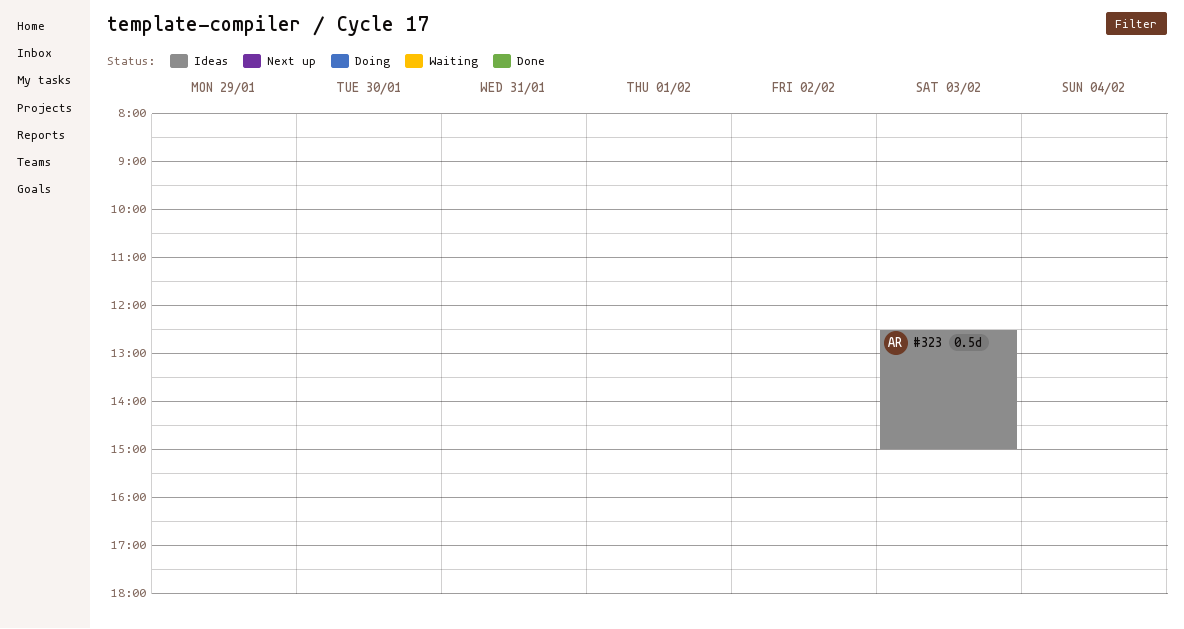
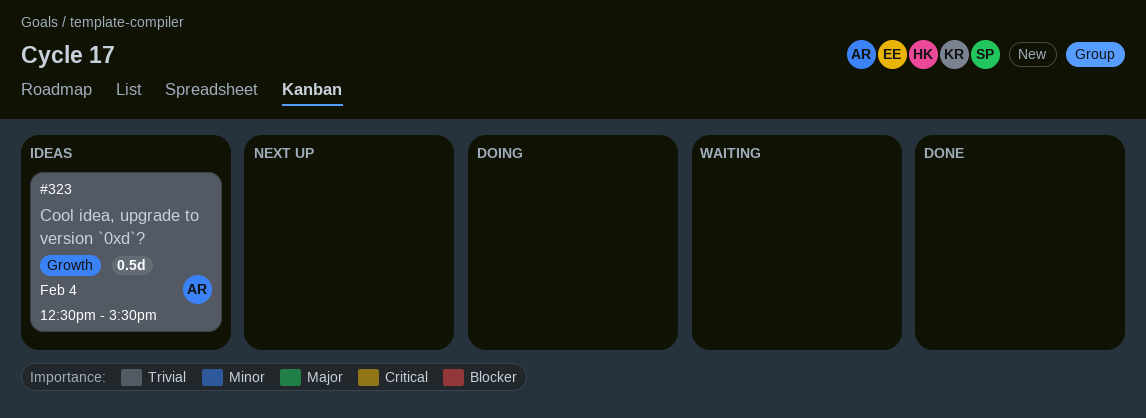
#323, day: Feb 3 -> Feb 4
#323, ends: 15:00 -> 15:30

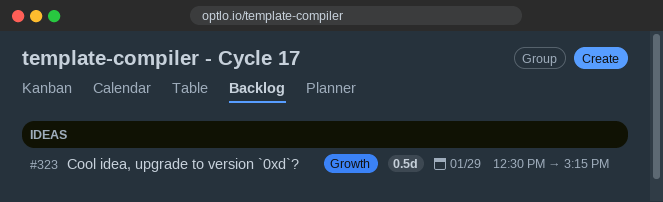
#323, day: Feb 4 -> Jan 29
#323, ends: 15:30 -> 15:15

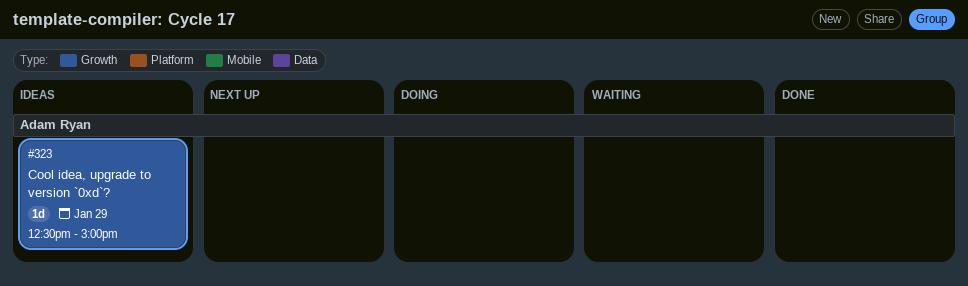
#323, estimate: 0.5d -> 1d
#323, ends: 15:15 -> 15:00

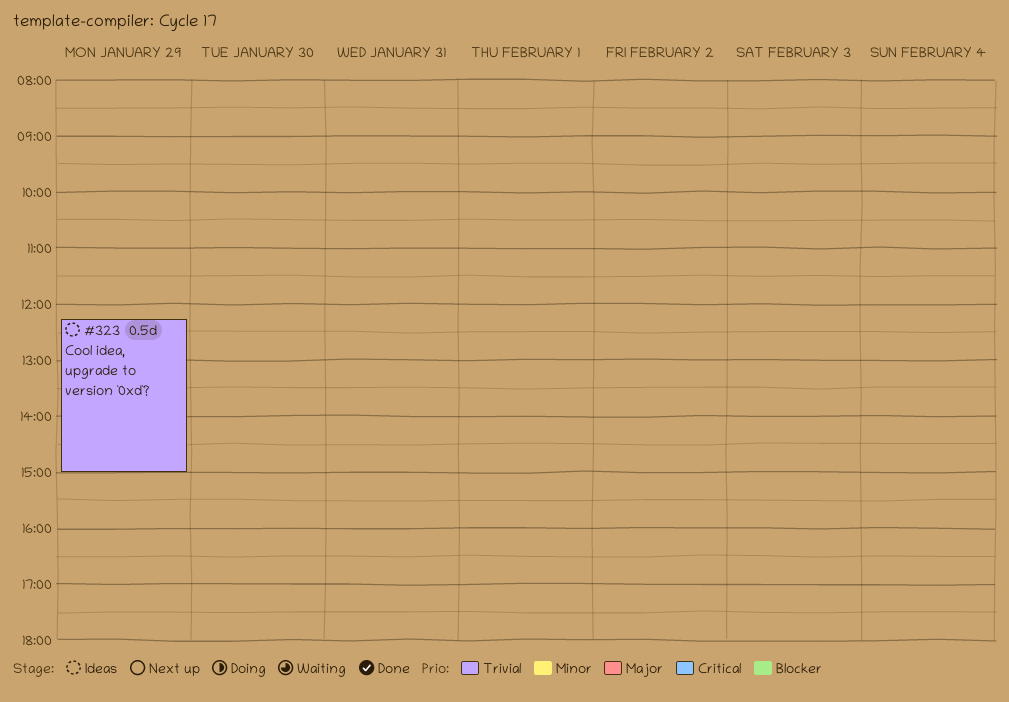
#323, estimate: 1d -> 0.5d
#323, begins: 12:30 -> 12:15

